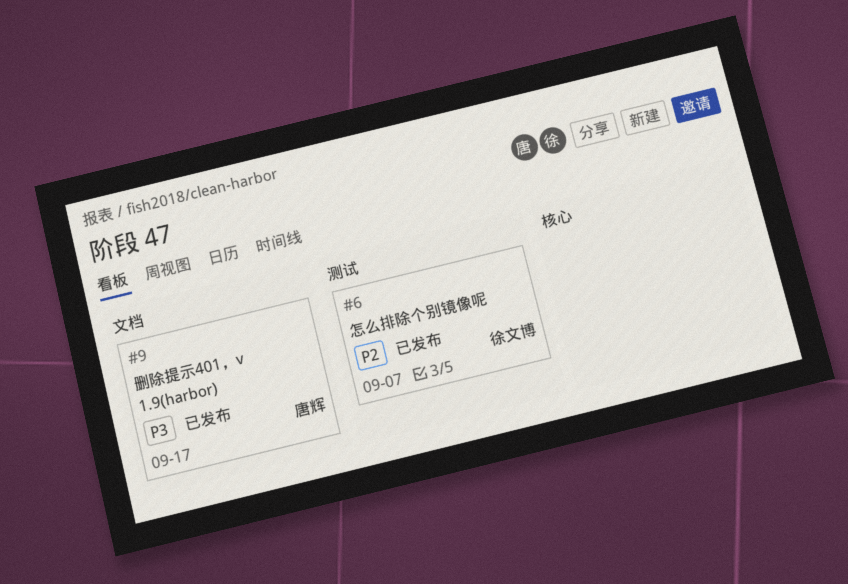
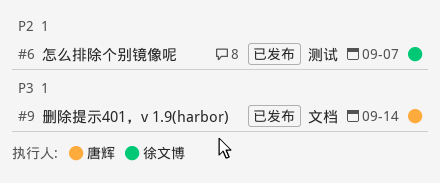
#9, due: Sep 17 -> Sep 14

